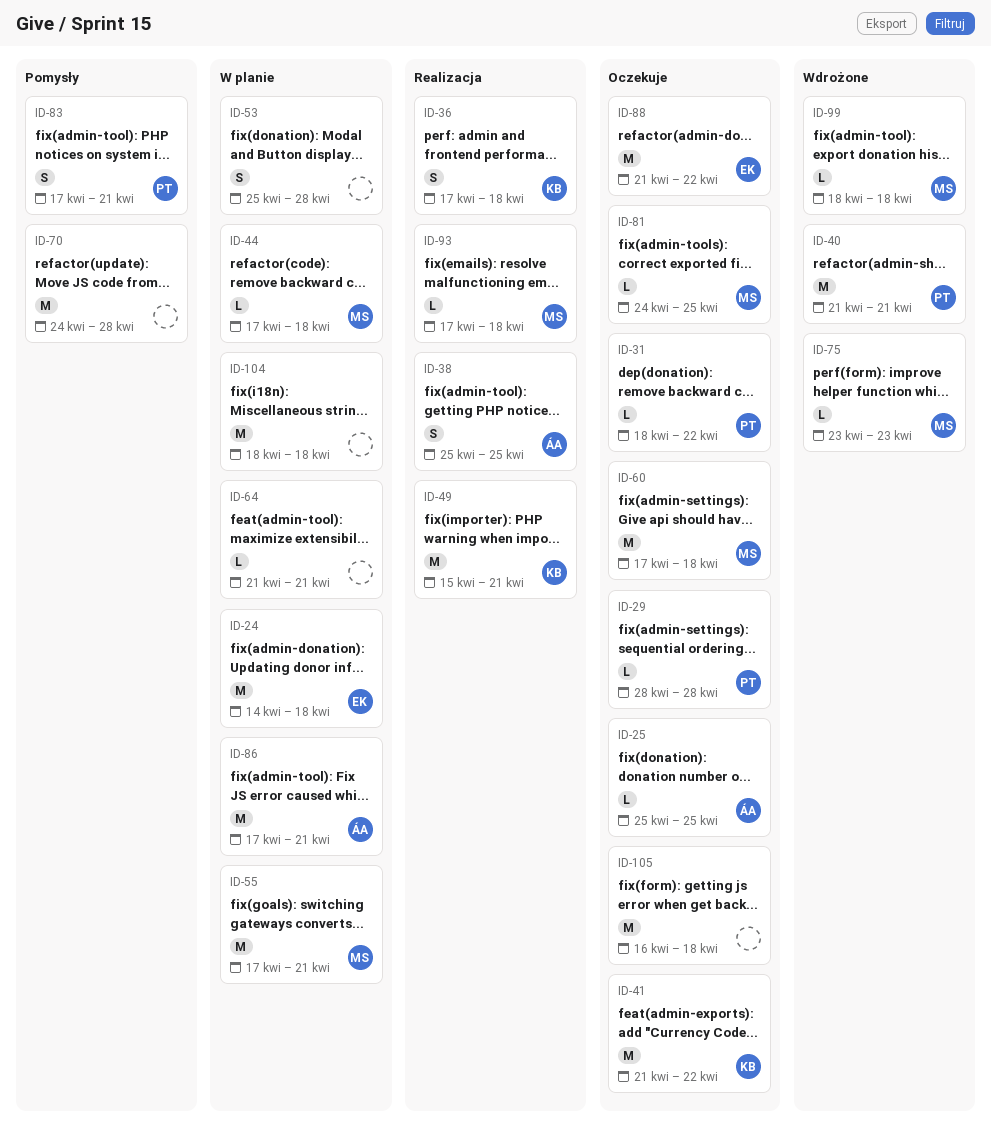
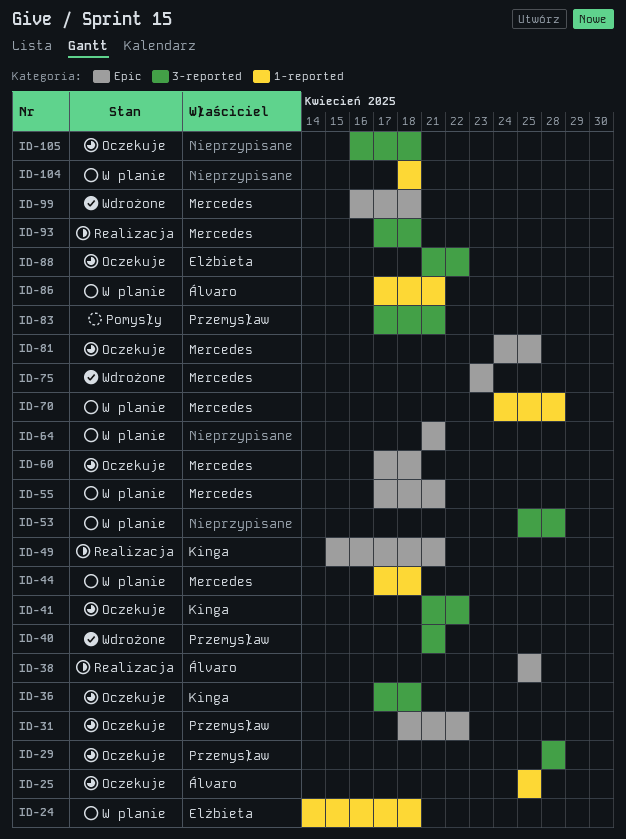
ID-36, status: Realizacja -> Oczekuje
ID-70, status: Pomysły -> W planie
ID-70, owner: none -> Mercedes
ID-99, start: Apr 18 -> Apr 16

